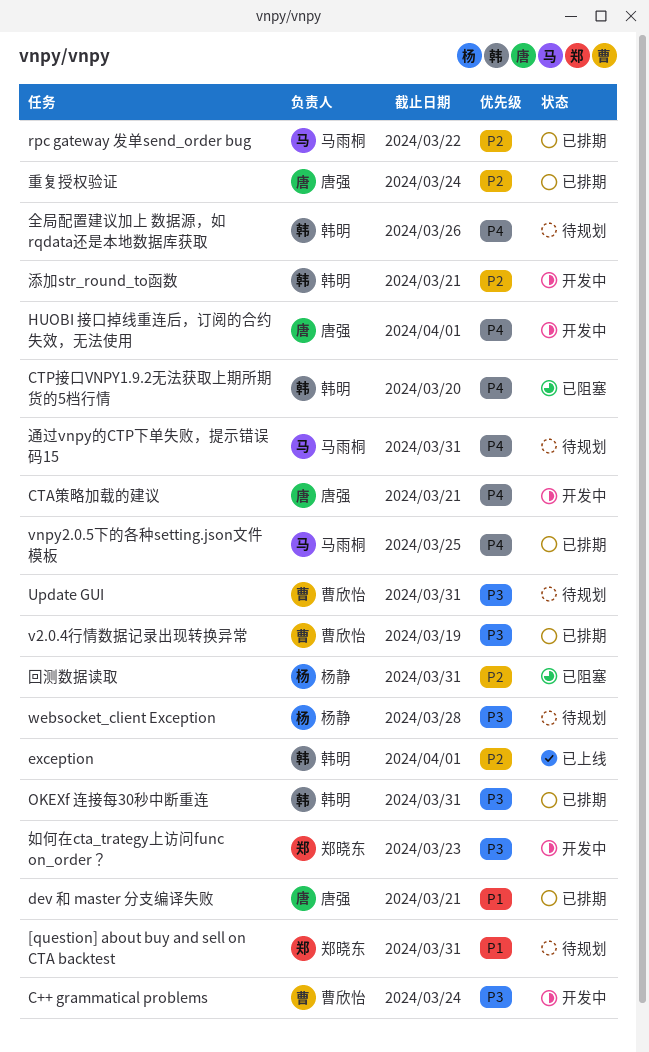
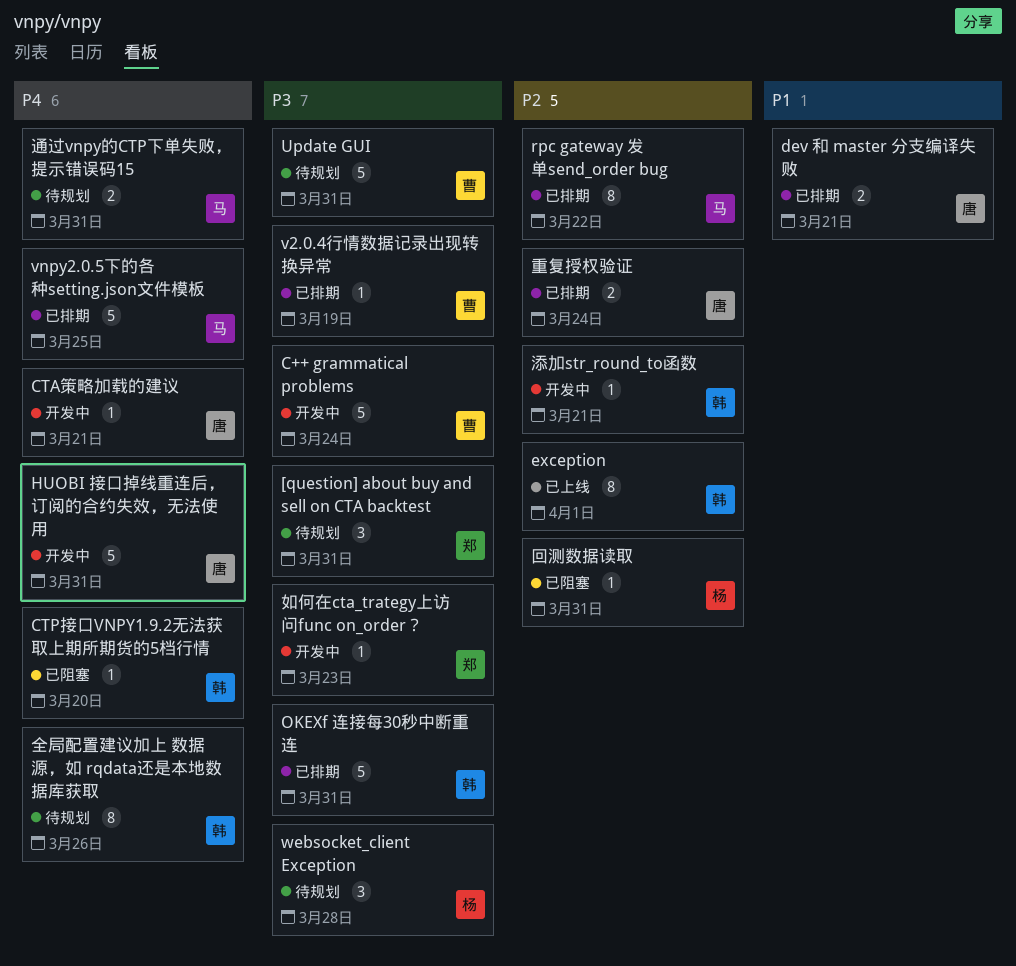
[question] about buy and sell on CTA backtest, priority: P1 -> P3
HUOBI 接口掉线重连后，订阅的合约失效，无法使用, due: Apr 1 -> Mar 31

